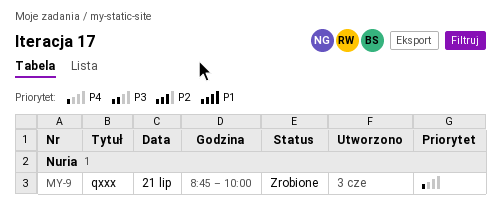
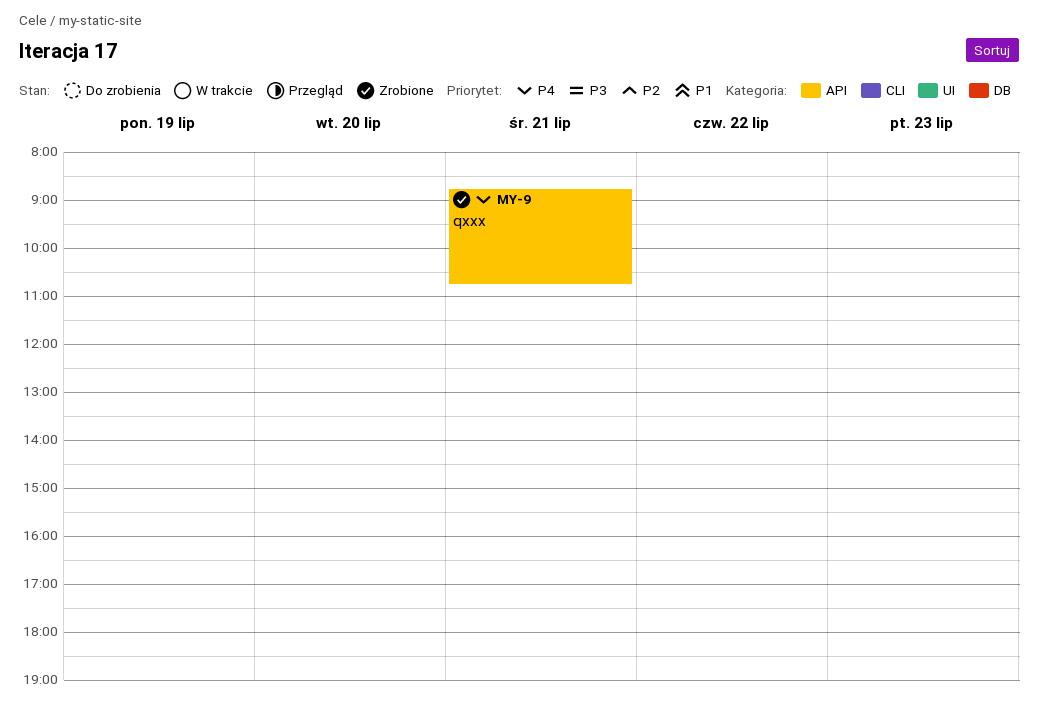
MY-9, ends: 10:00 -> 10:45

